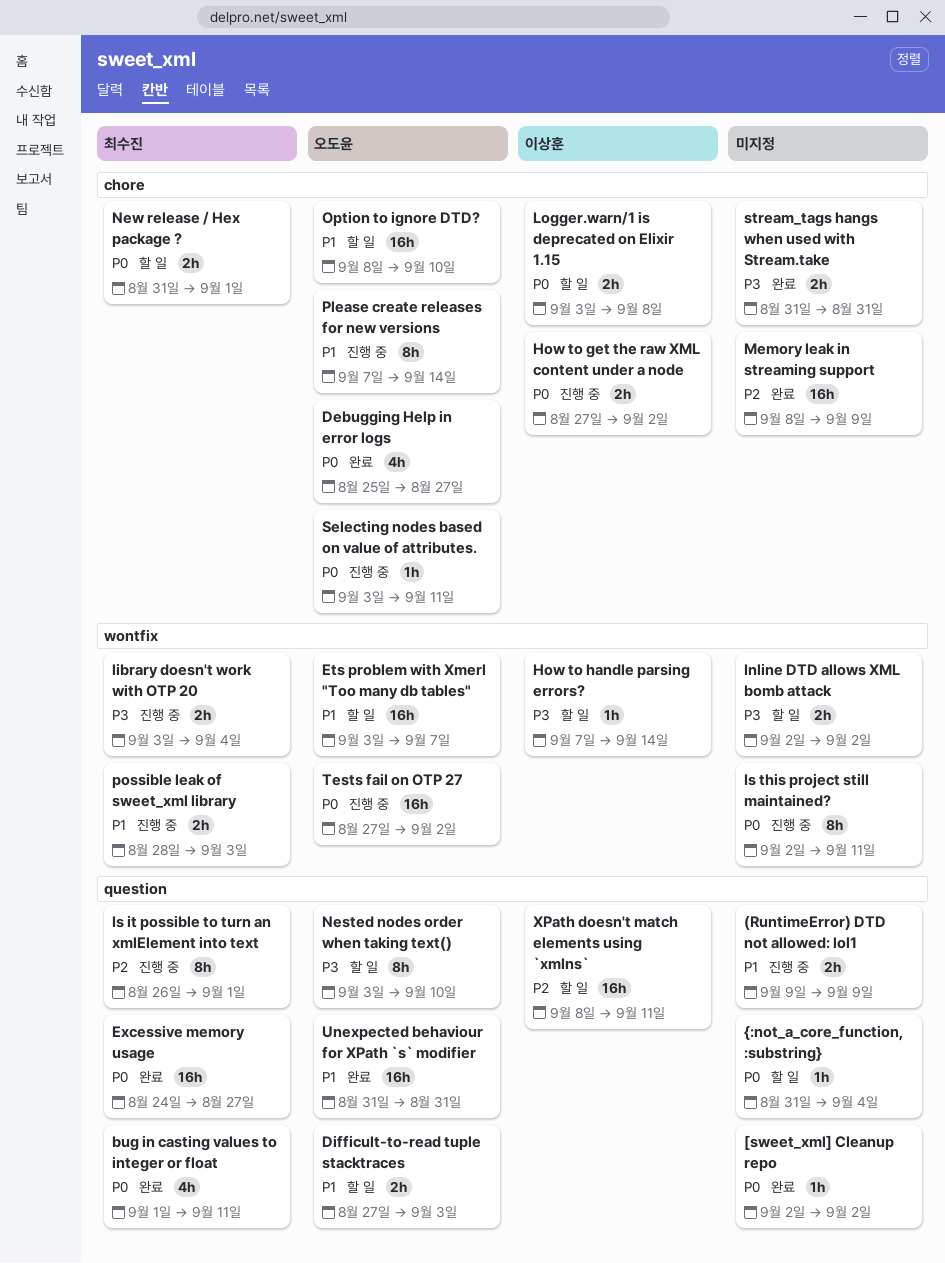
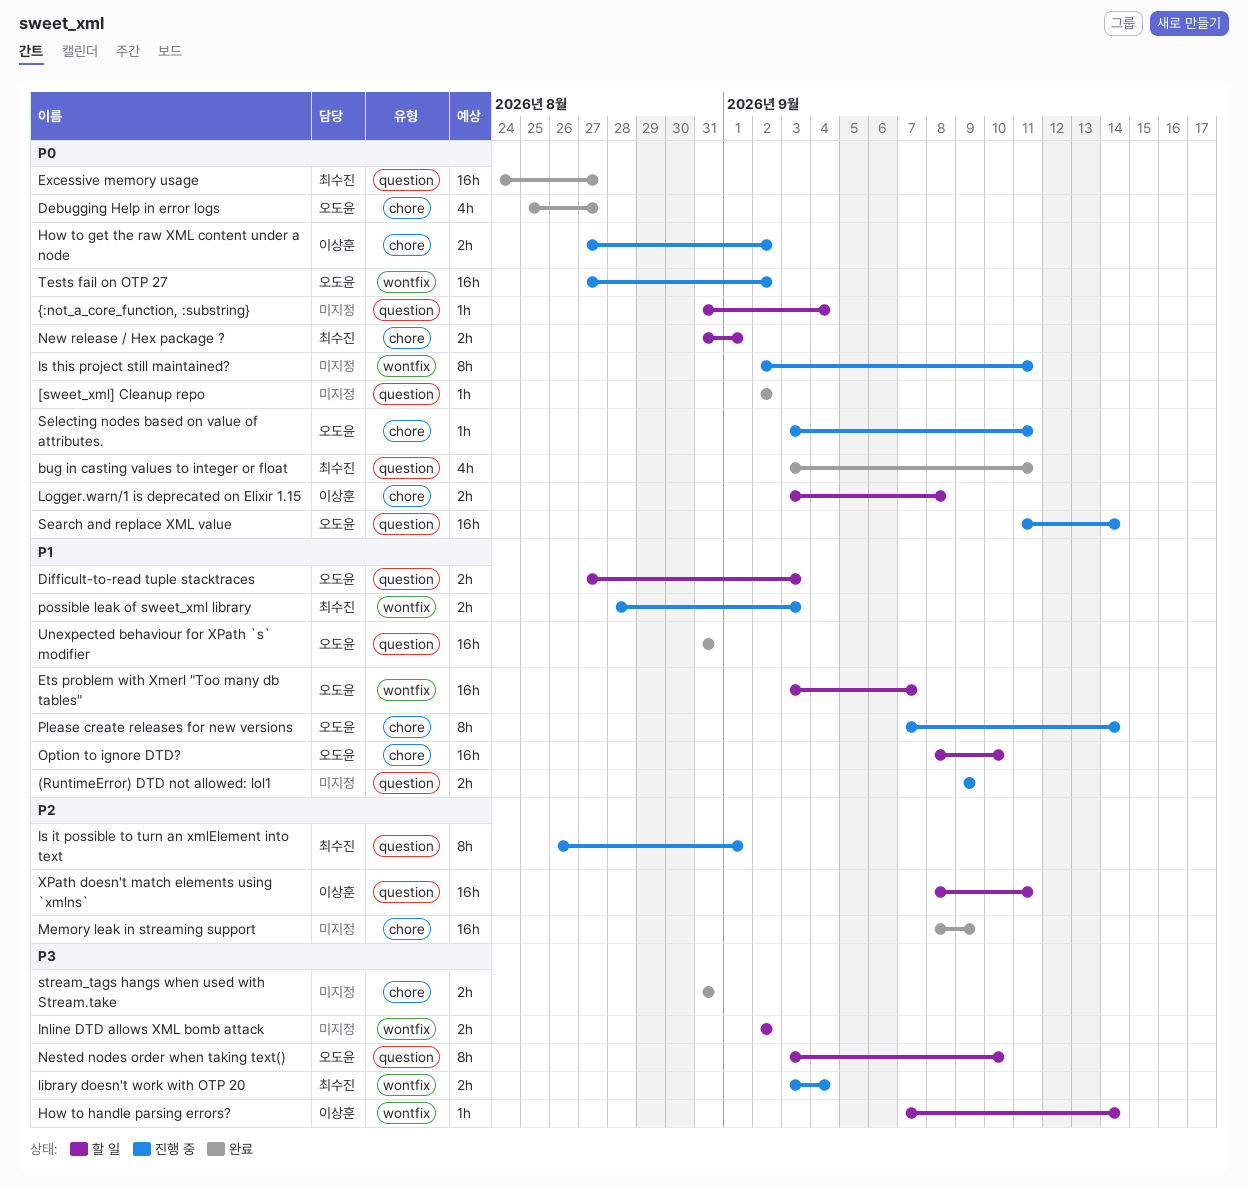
bug in casting values to integer or float, start: Sep 1 -> Sep 3
Search and replace XML value: none -> present

